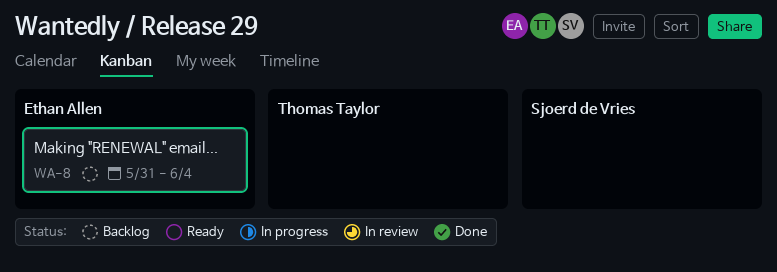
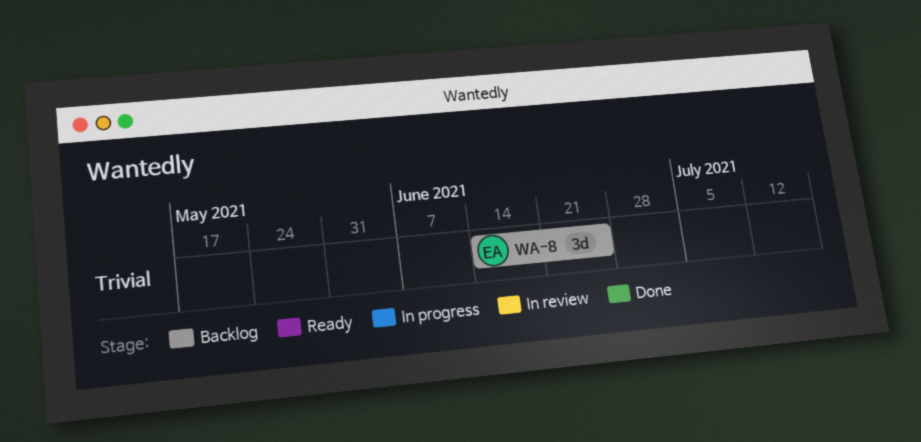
WA-8, start: May 31 -> Jun 14
WA-8, due: Jun 4 -> Jun 25

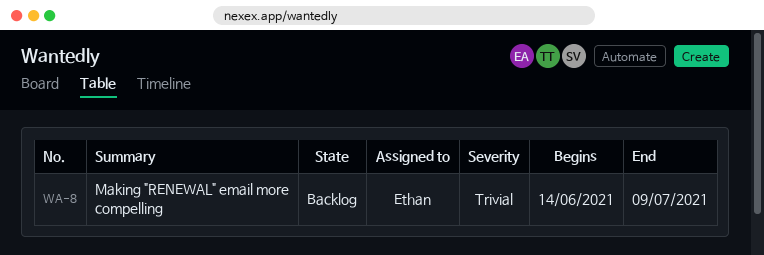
WA-8, due: Jun 25 -> Jul 9

